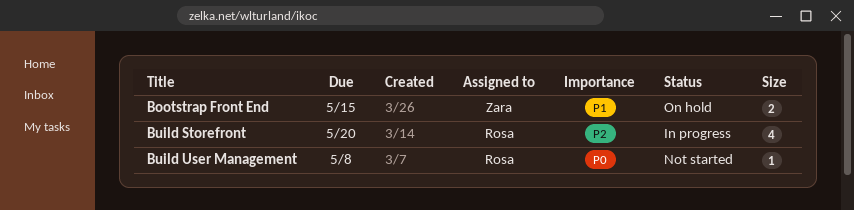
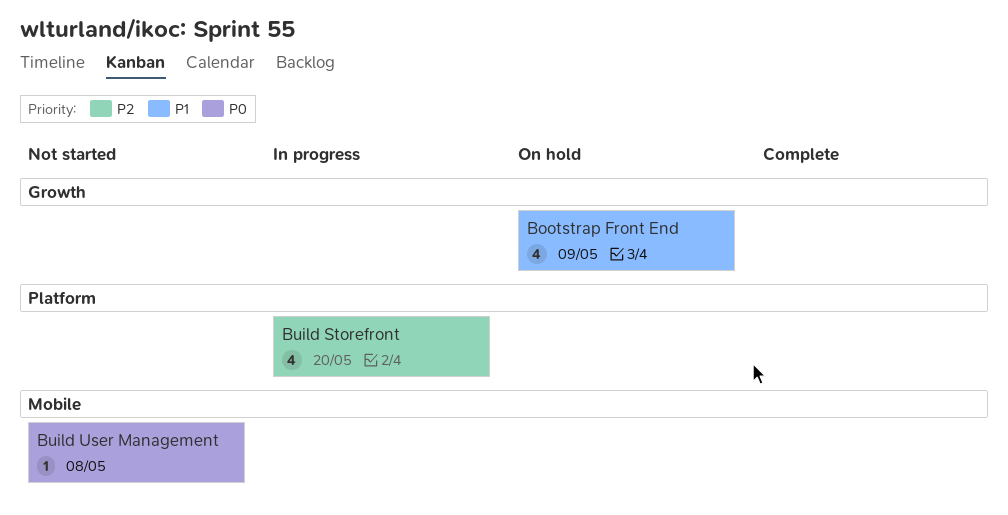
Bootstrap Front End, estimate: 2 -> 4
Bootstrap Front End, due: May 15 -> May 9

